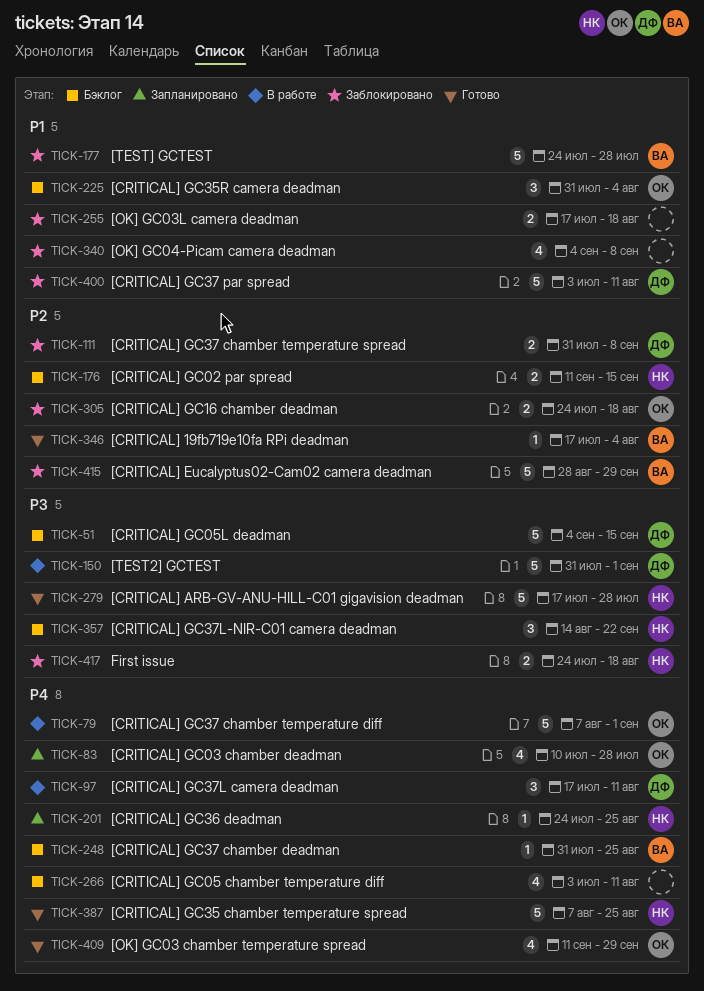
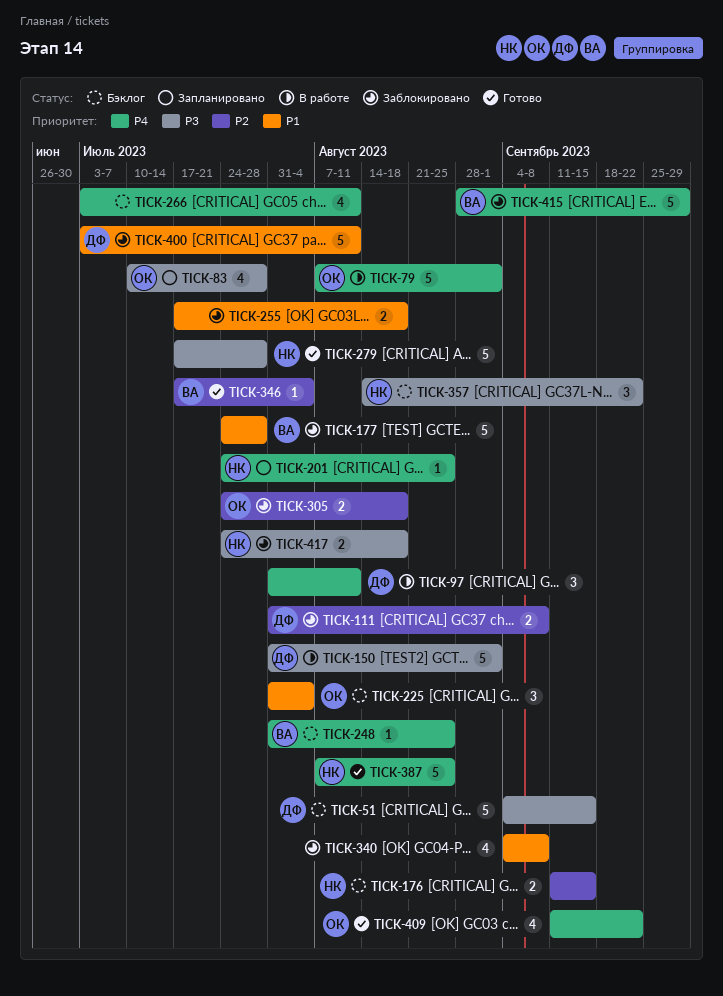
TICK-83, priority: P4 -> P3
TICK-97, start: Jul 17 -> Jul 31
TICK-409, due: Sep 29 -> Sep 22
TICK-415, priority: P2 -> P4

